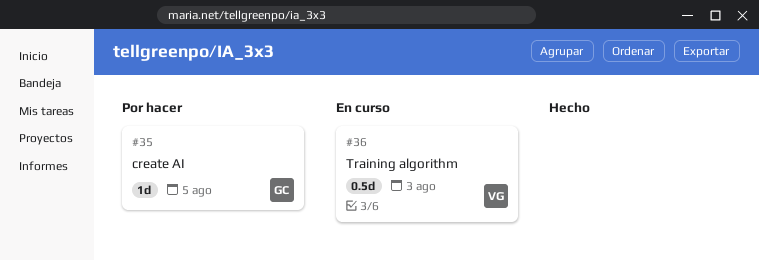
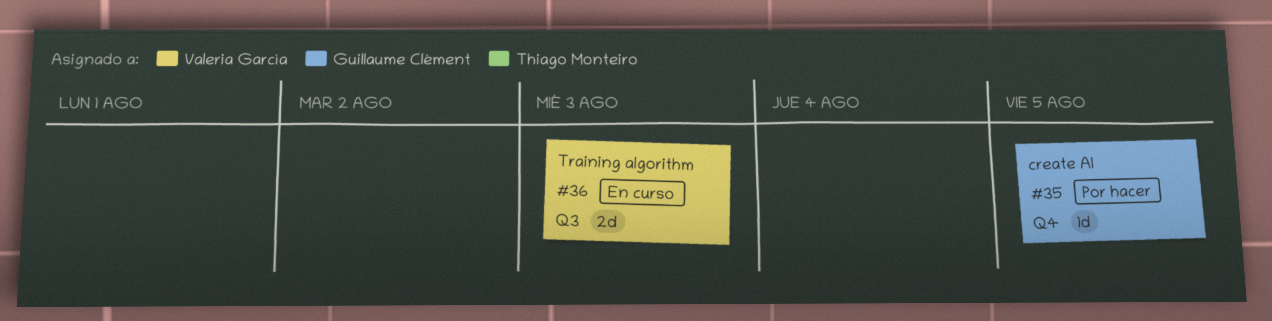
#36, estimate: 0.5d -> 2d

